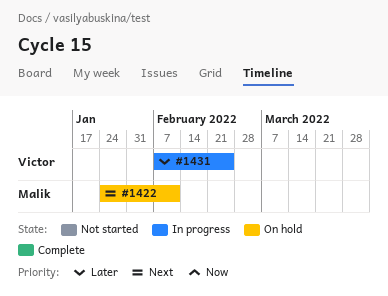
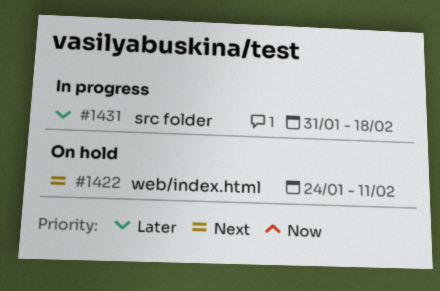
#1431, start: Feb 7 -> Jan 31
#1431, due: Feb 25 -> Feb 18

